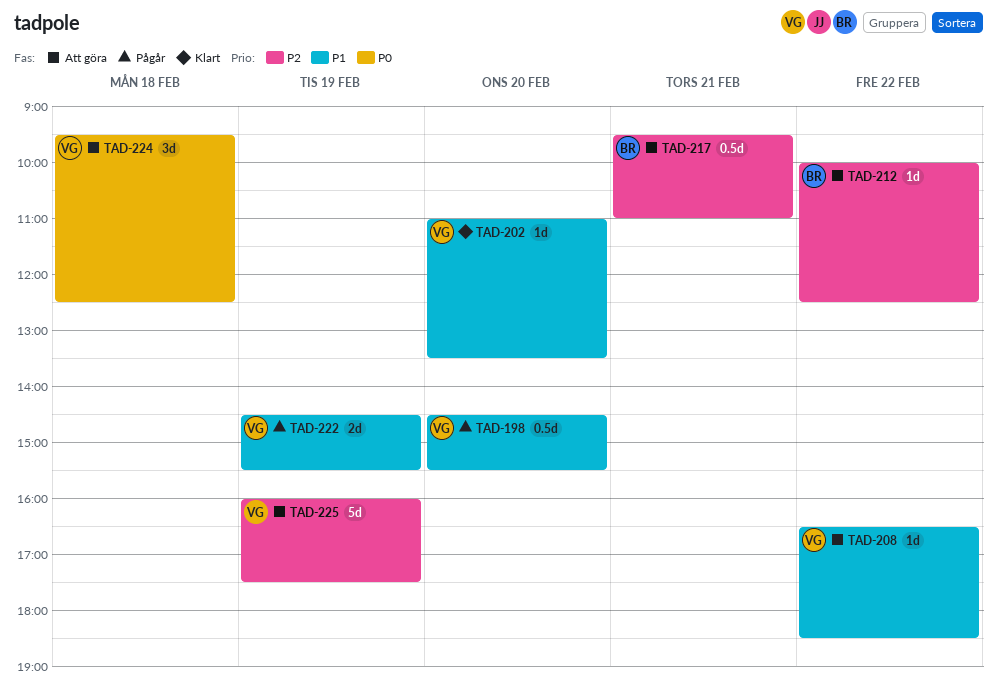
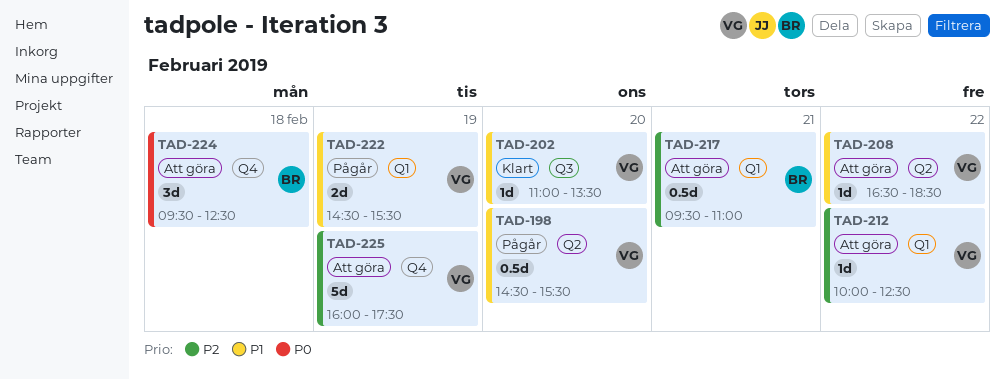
TAD-212, owner: BR -> VG
TAD-224, owner: VG -> BR

